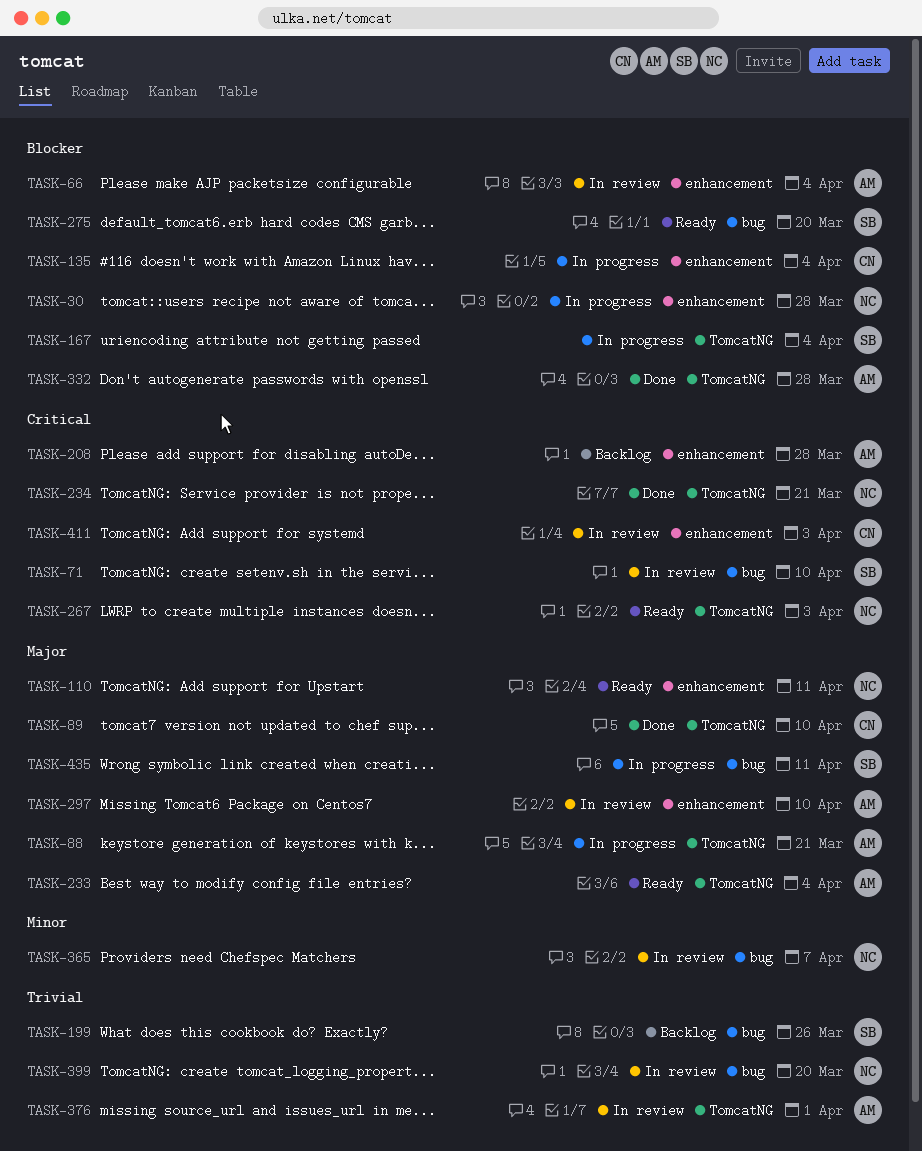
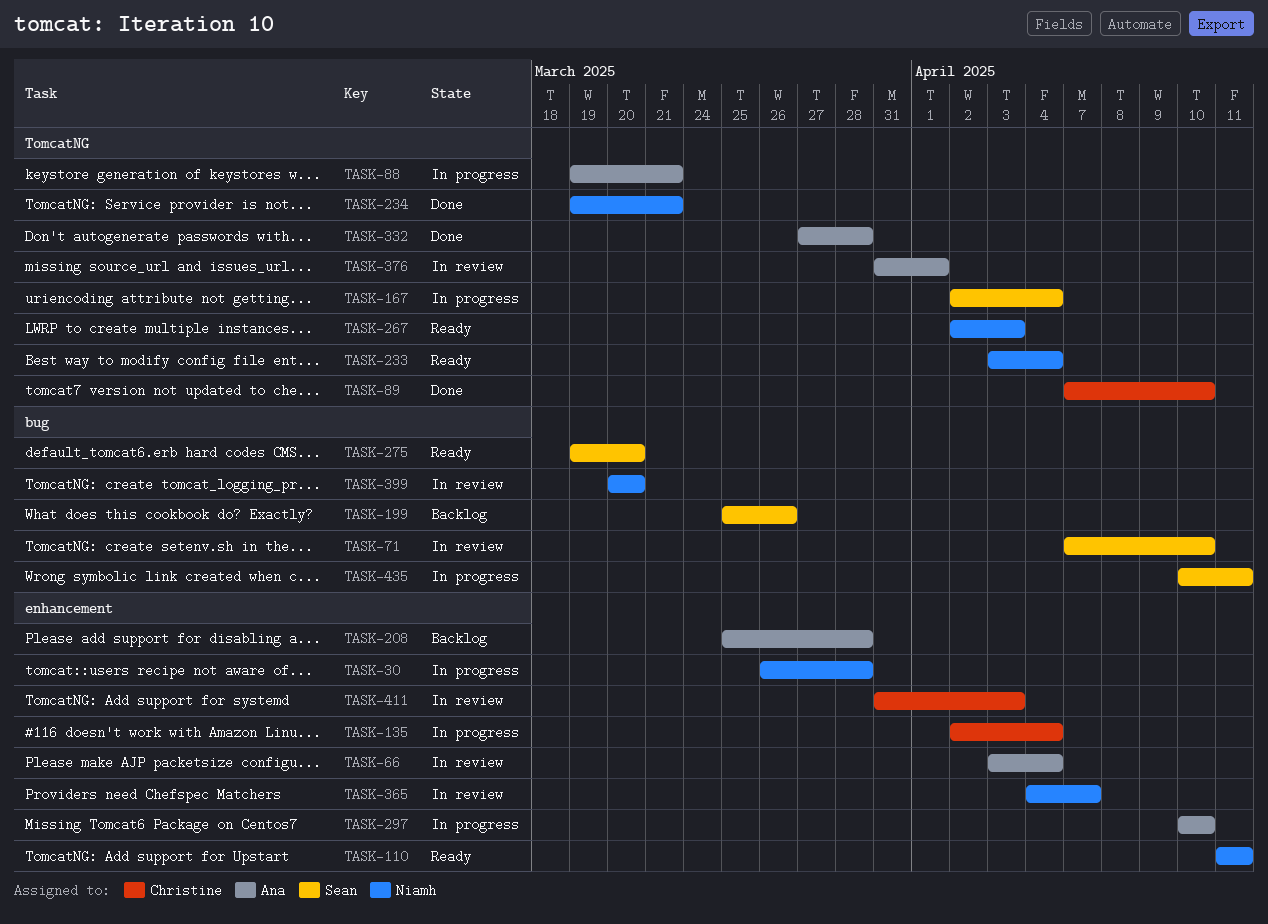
TASK-233, owner: Ana -> Niamh
TASK-297, status: In review -> In progress
TASK-365, label: bug -> enhancement

